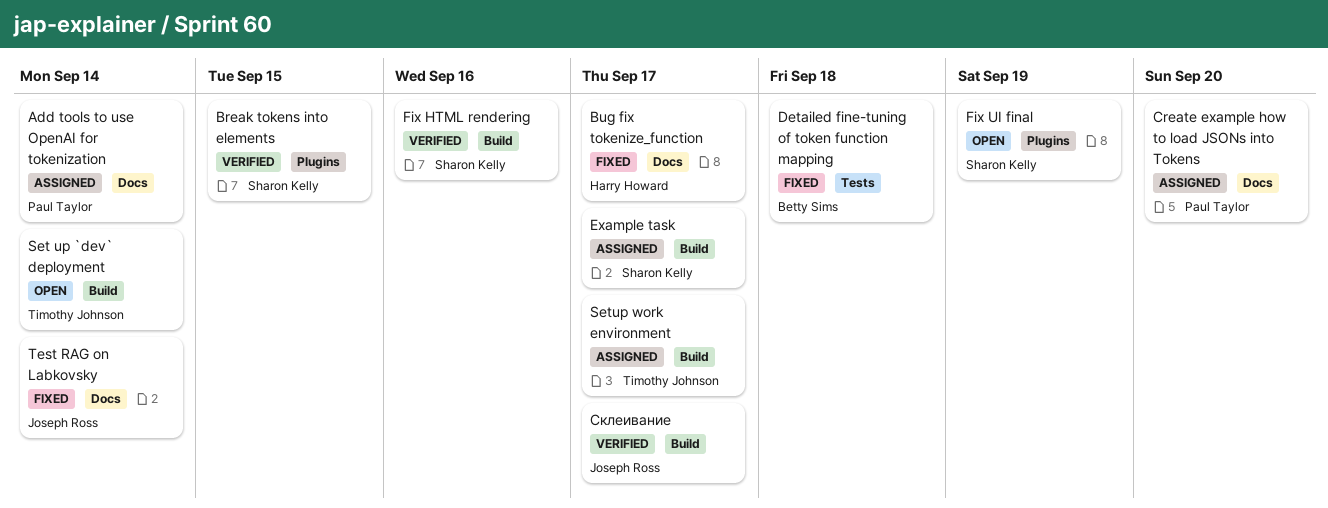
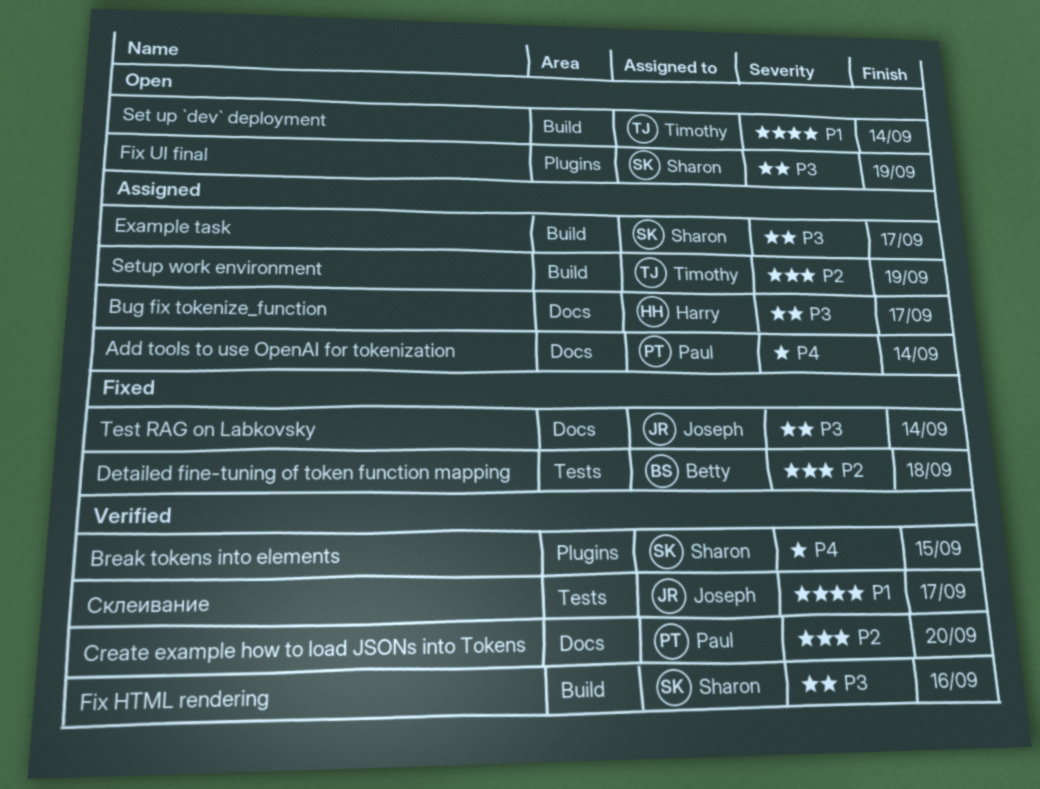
Bug fix tokenize_function, status: Fixed -> Assigned
Create example how to load JSONs into Tokens, status: Assigned -> Verified
Setup work environment, due: Sep 17 -> Sep 19
Склеивание, label: Build -> Tests

